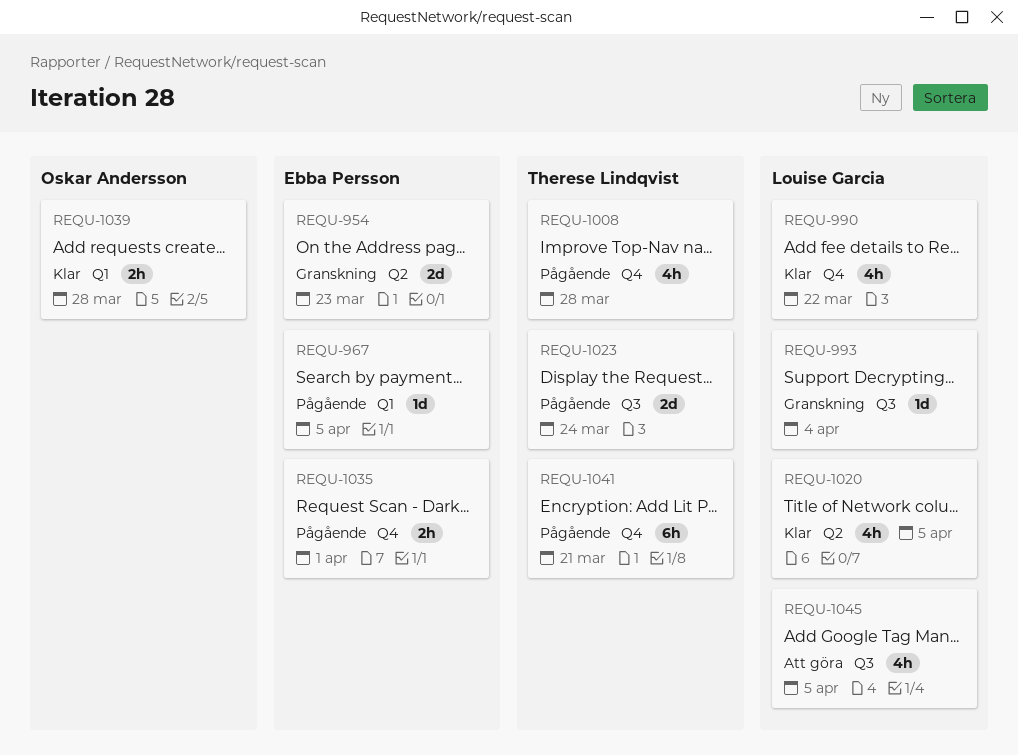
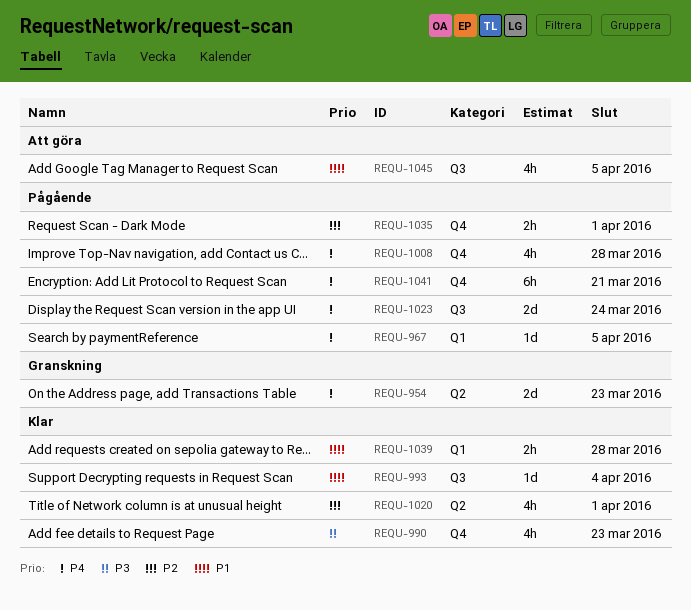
REQU-990, due: Mar 22 -> Mar 23
REQU-993, status: Granskning -> Klar
REQU-1020, due: Apr 5 -> Apr 1

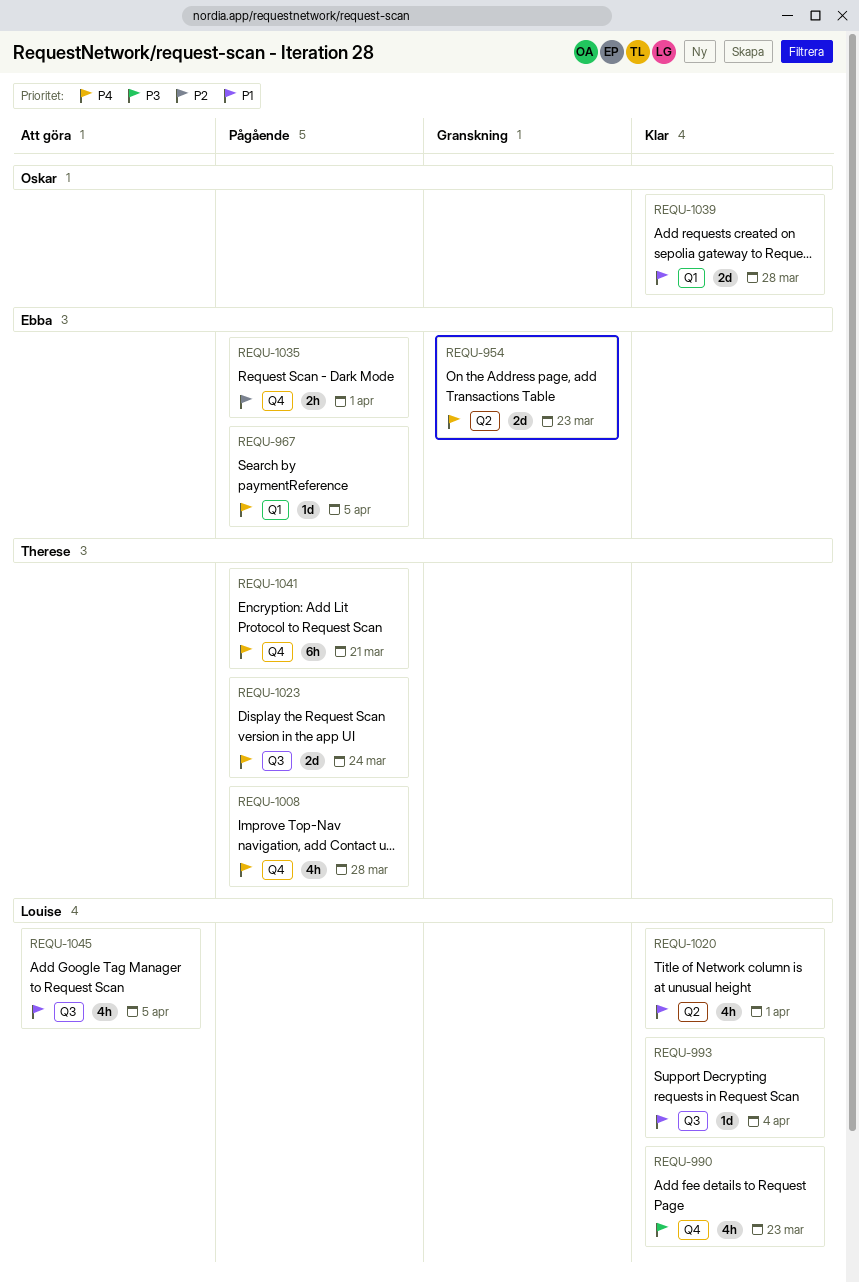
REQU-1020, priority: P2 -> P1
REQU-1039, estimate: 2h -> 2d

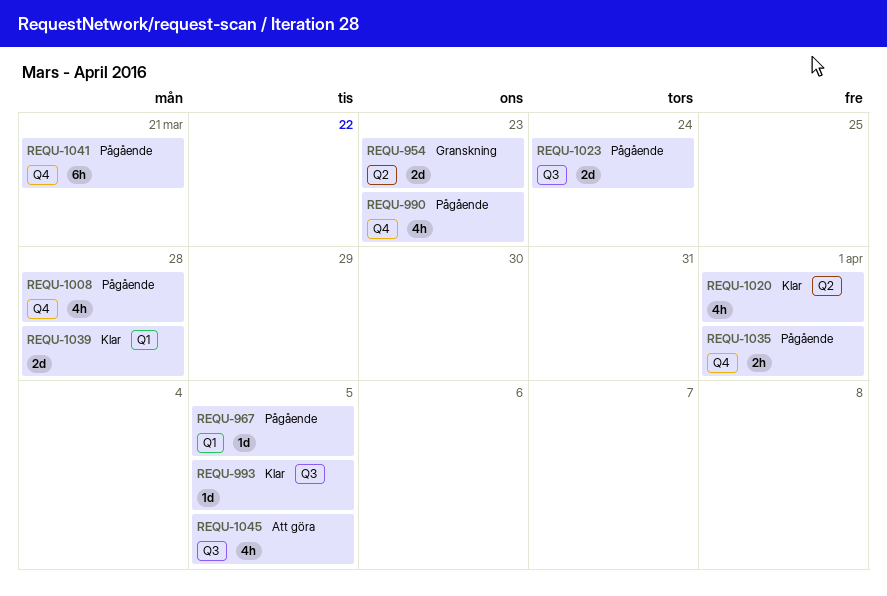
REQU-990, status: Klar -> Pågående
REQU-993, due: Apr 4 -> Apr 5

